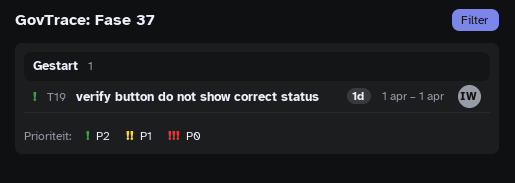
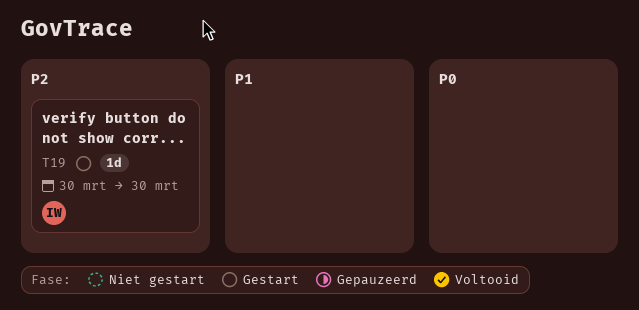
T19, start: Apr 1 -> Mar 30
T19, due: Apr 1 -> Mar 30

